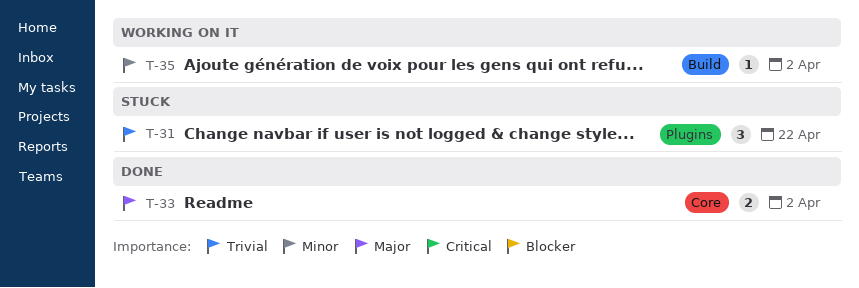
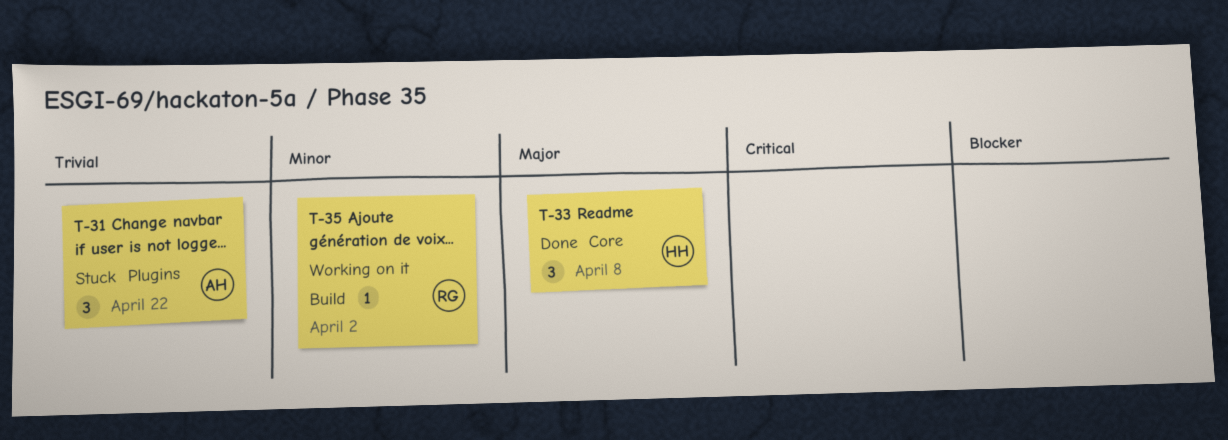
T-33, estimate: 2 -> 3
T-33, due: Apr 2 -> Apr 8

